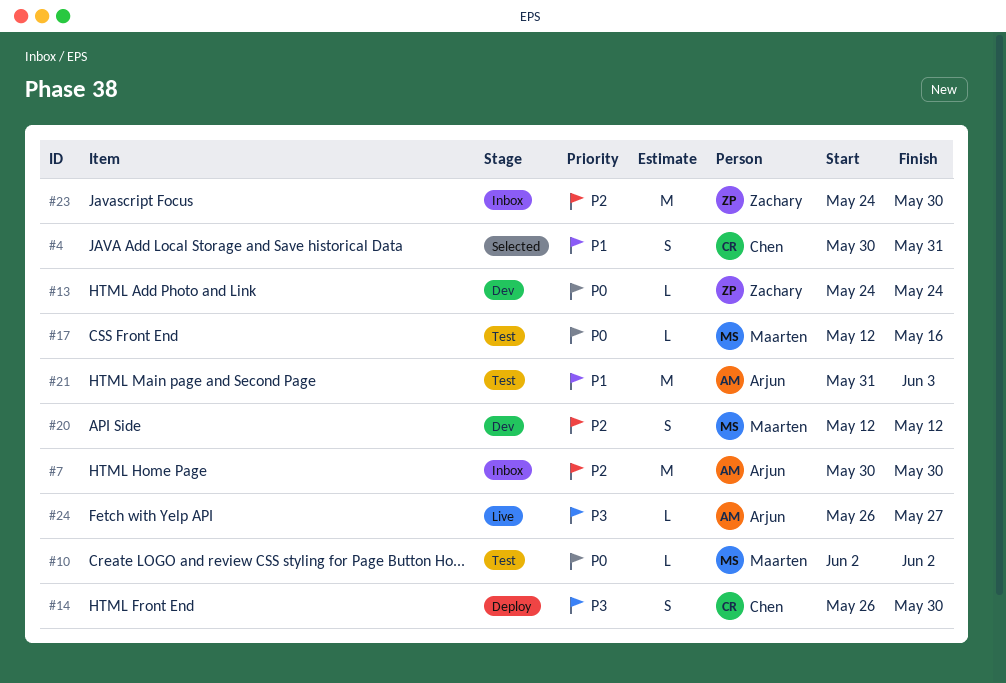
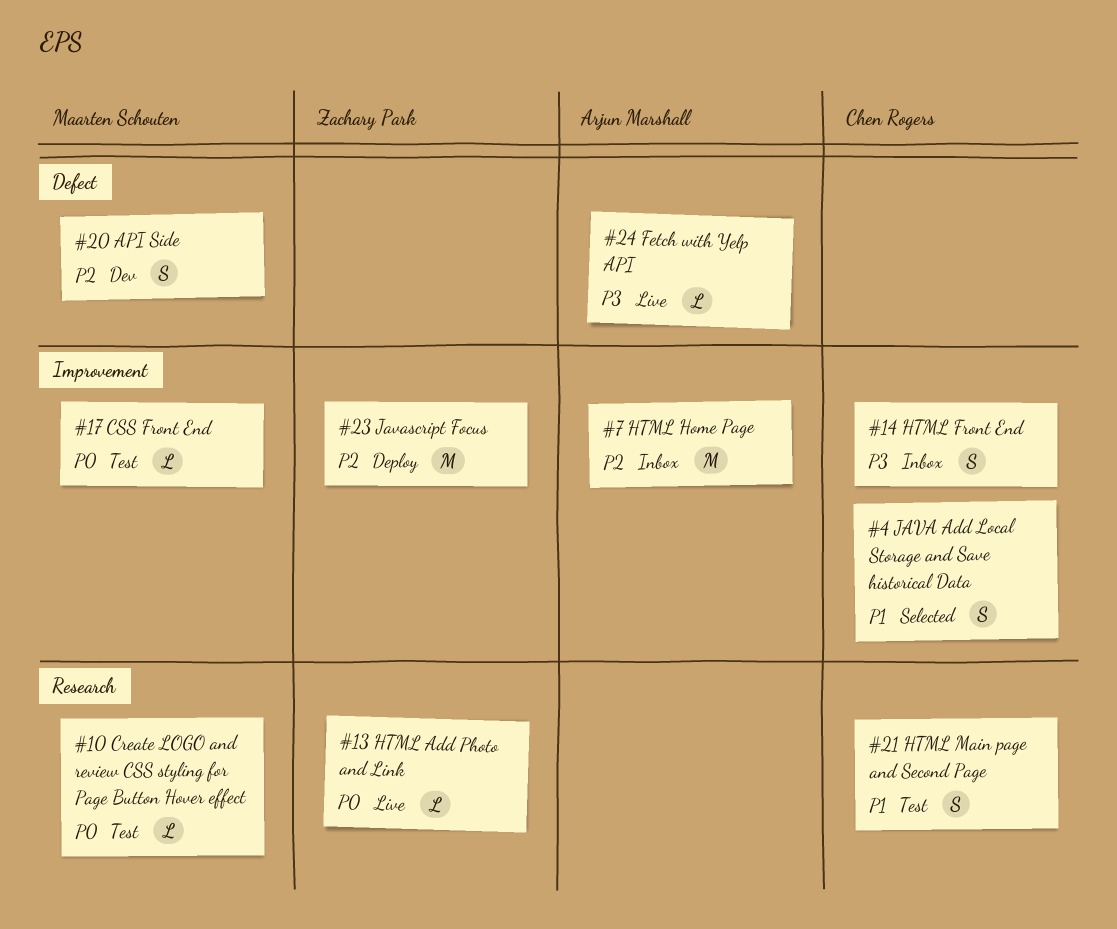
#13, status: Dev -> Live
#14, status: Deploy -> Inbox
#21, owner: Arjun Marshall -> Chen Rogers
#21, estimate: M -> S
#23, status: Inbox -> Deploy

